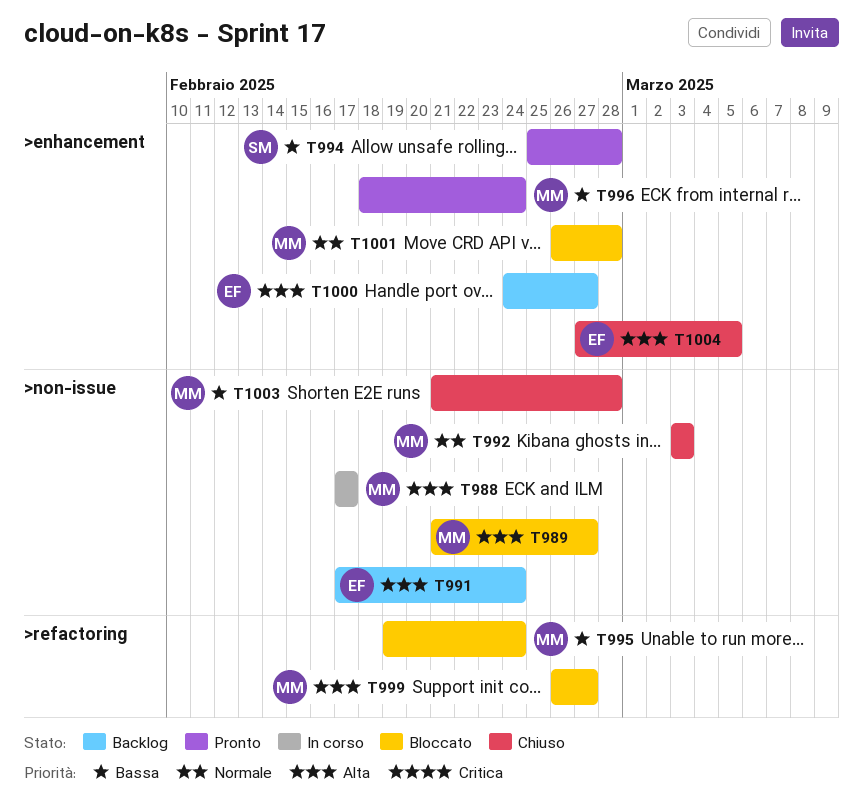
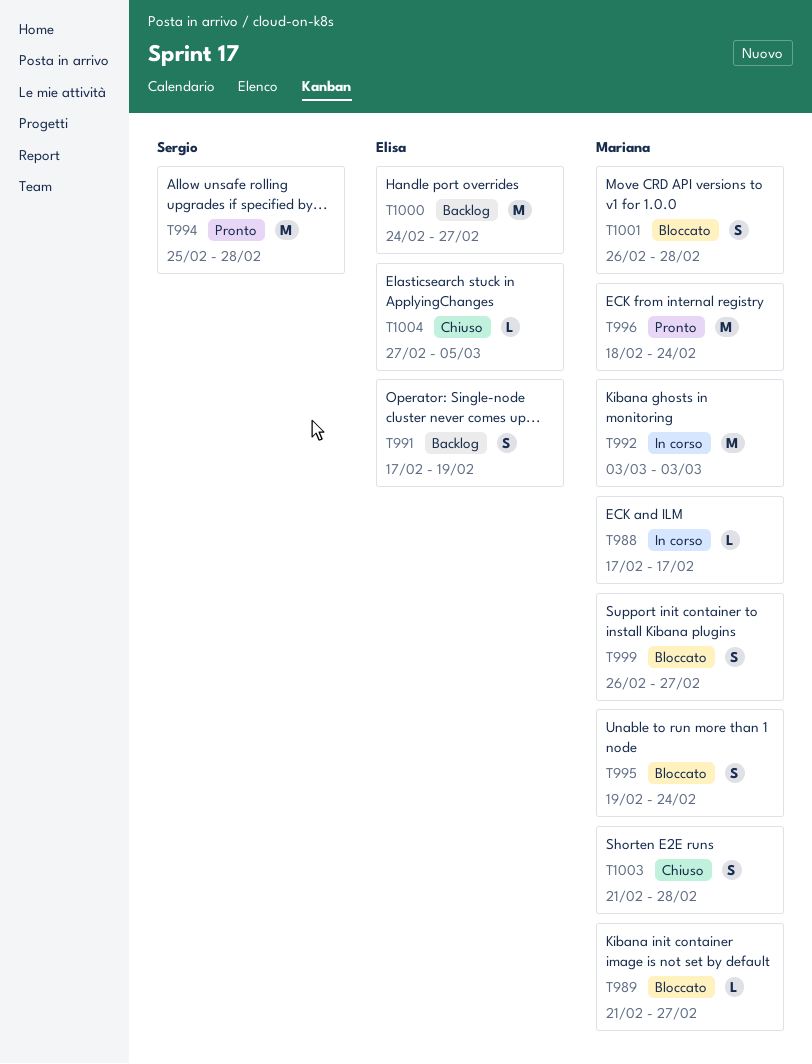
T991, due: Feb 24 -> Feb 19
T992, status: Chiuso -> In corso

